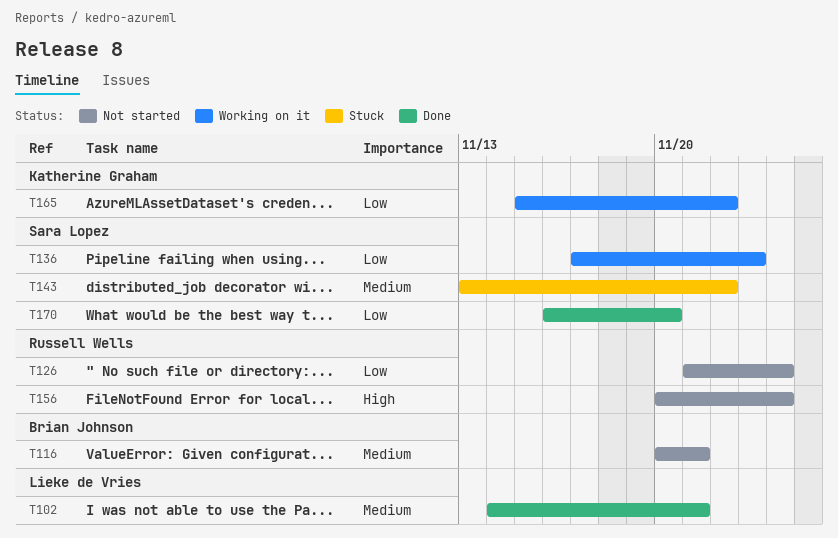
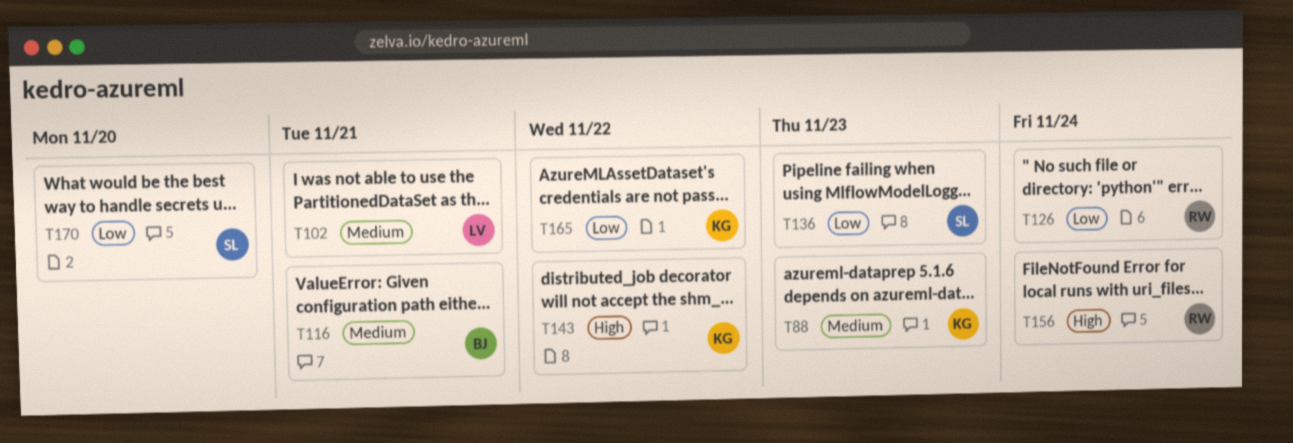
T88: none -> present
T143, owner: Sara Lopez -> Katherine Graham
T143, priority: Medium -> High

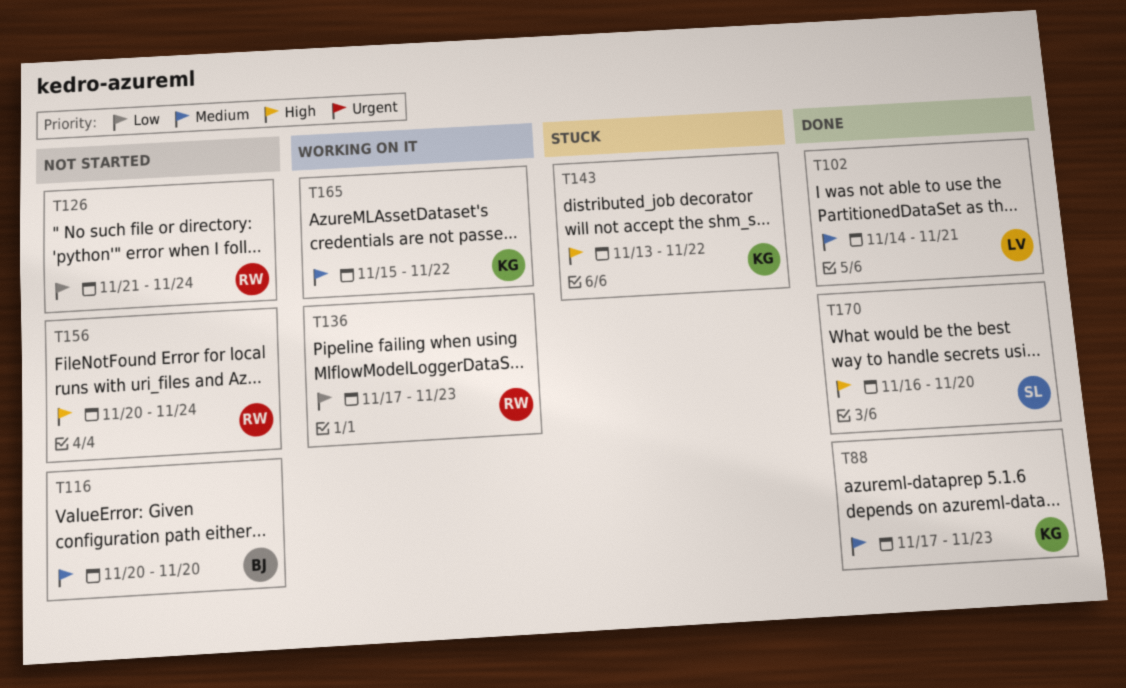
T116, due: Nov 21 -> Nov 20
T136, owner: SL -> RW
T165, priority: Low -> Medium
T170, priority: Low -> High

